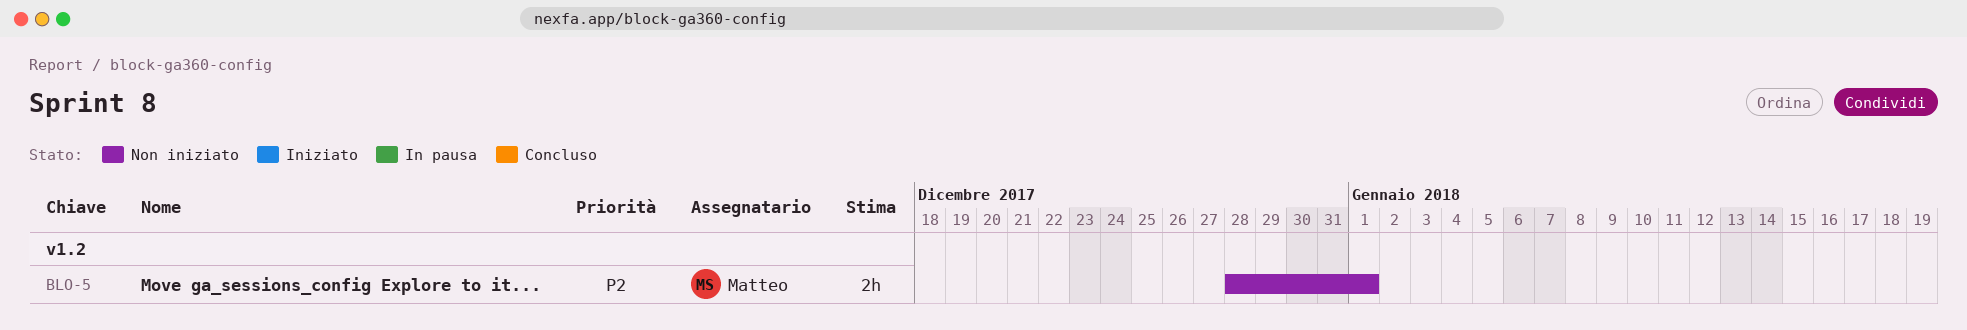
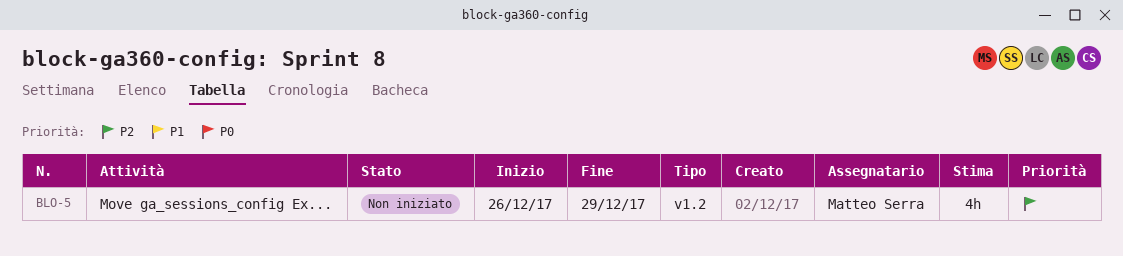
BLO-5, estimate: 2h -> 4h
BLO-5, start: Dec 28 -> Dec 26
BLO-5, due: Jan 1 -> Dec 29

